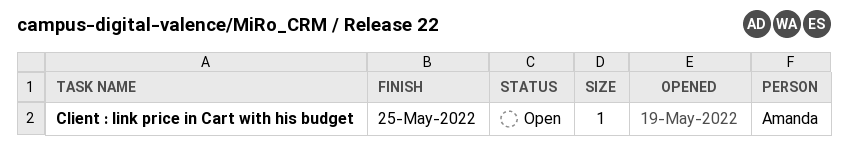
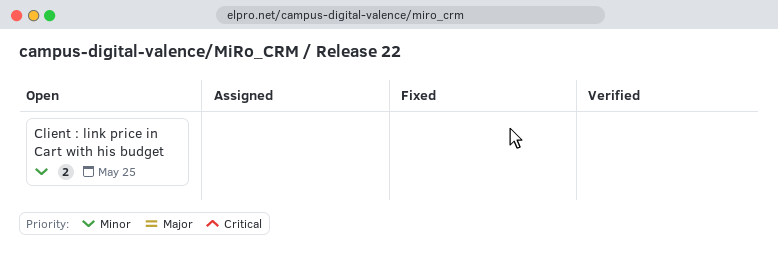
Client : link price in Cart with his budget, estimate: 1 -> 2

